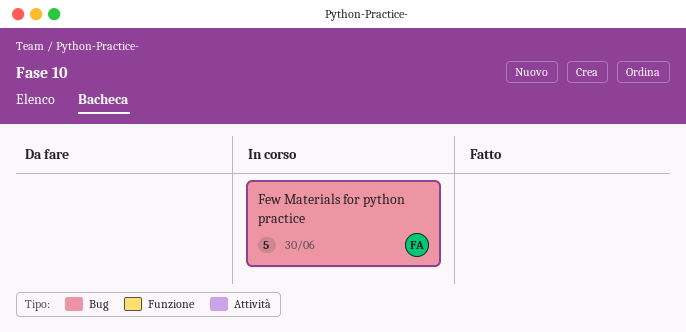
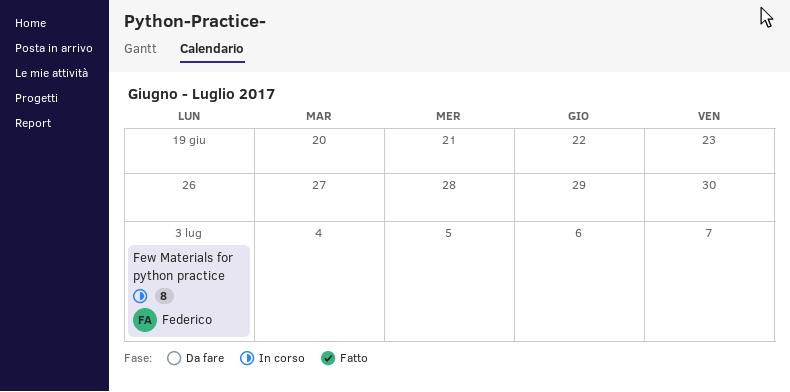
Few Materials for python practice, estimate: 5 -> 8
Few Materials for python practice, due: Jun 30 -> Jul 3

